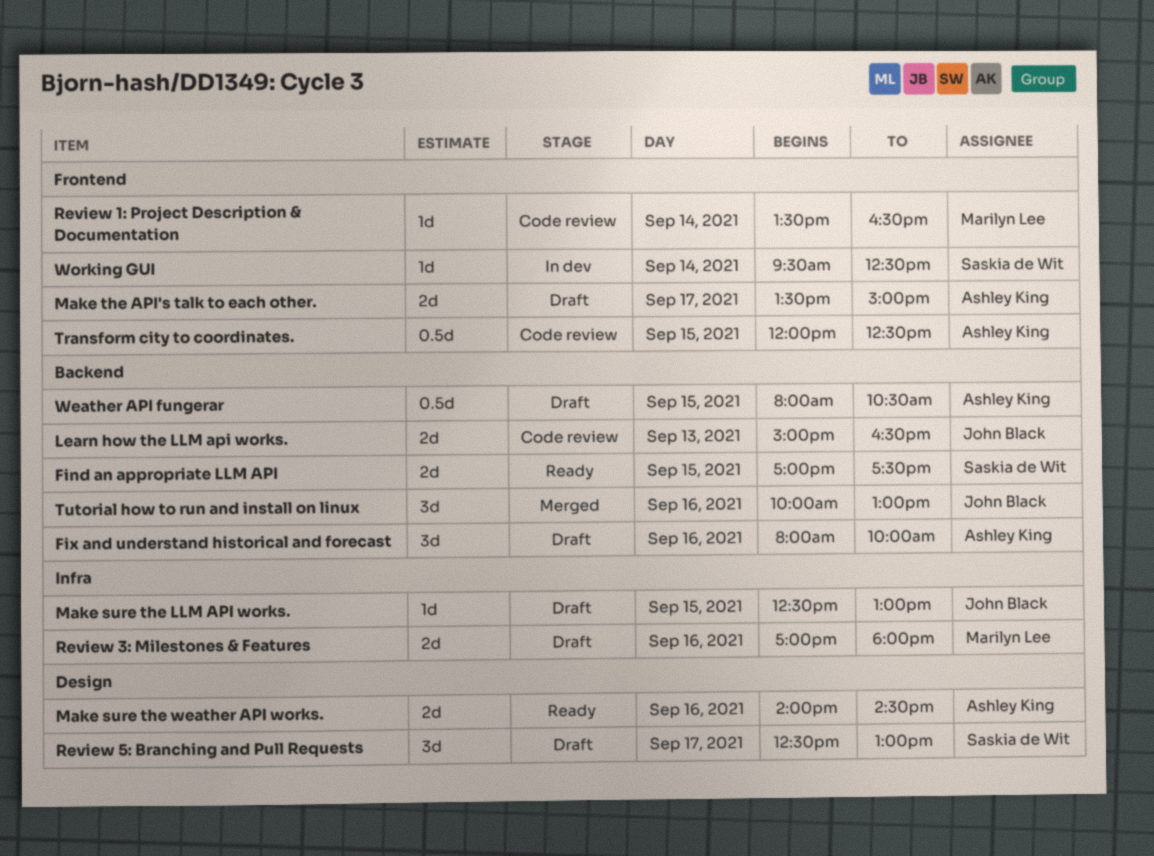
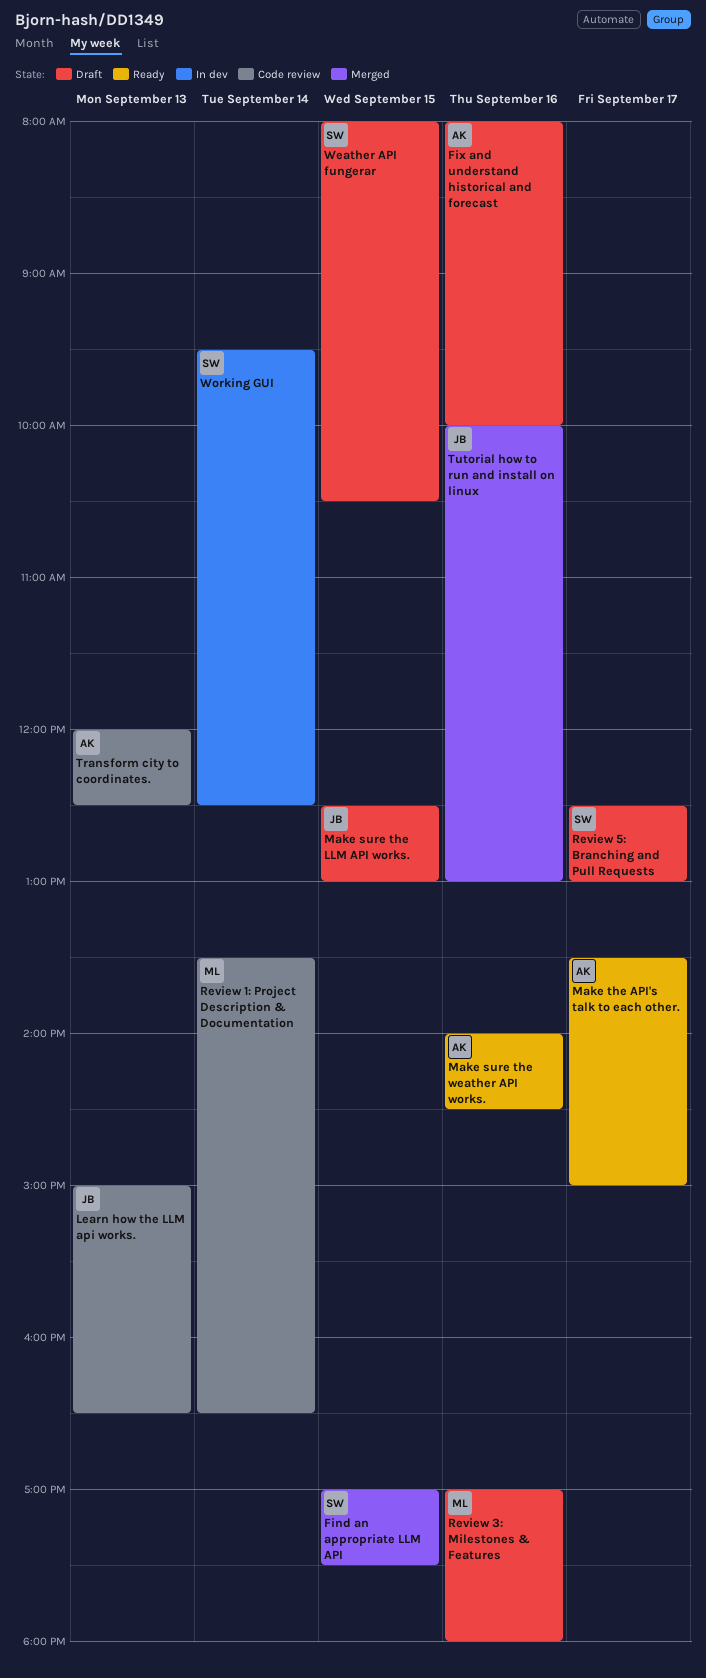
Find an appropriate LLM API, status: Ready -> Merged
Make the API's talk to each other., status: Draft -> Ready
Transform city to coordinates., day: Sep 15 -> Sep 13
Weather API fungerar, owner: Ashley King -> Saskia de Wit

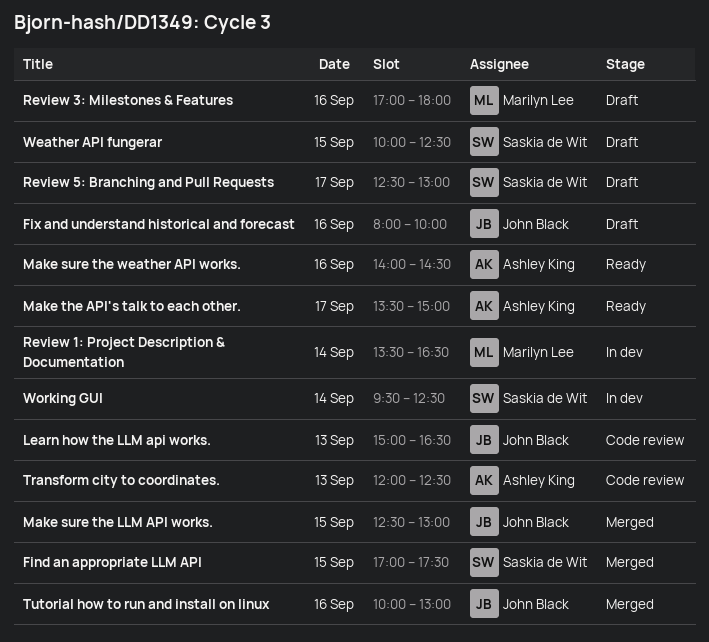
Fix and understand historical and forecast, owner: Ashley King -> John Black
Make sure the LLM API works., status: Draft -> Merged
Review 1: Project Description & Documentation, status: Code review -> In dev
Weather API fungerar, begins: 08:00 -> 10:00
Weather API fungerar, ends: 10:30 -> 12:30

